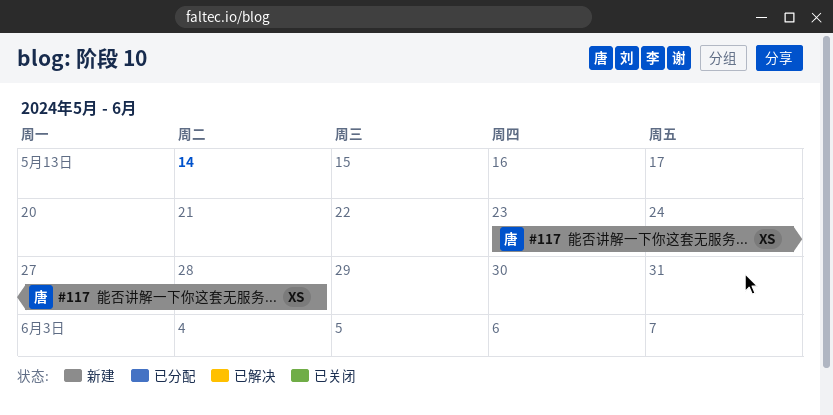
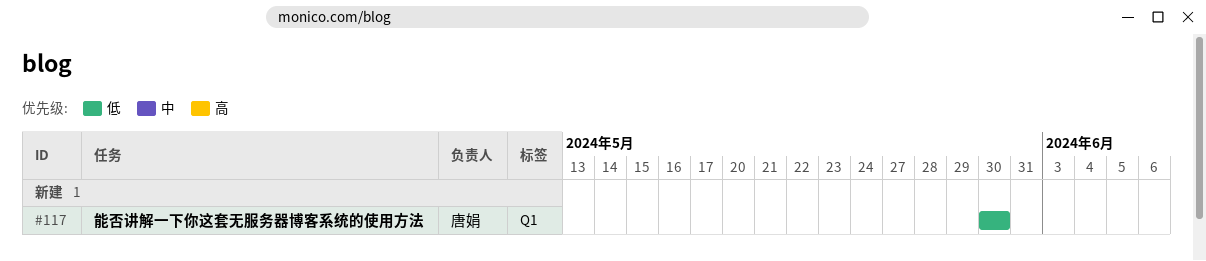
#117, start: May 23 -> May 30
#117, due: May 28 -> May 30

